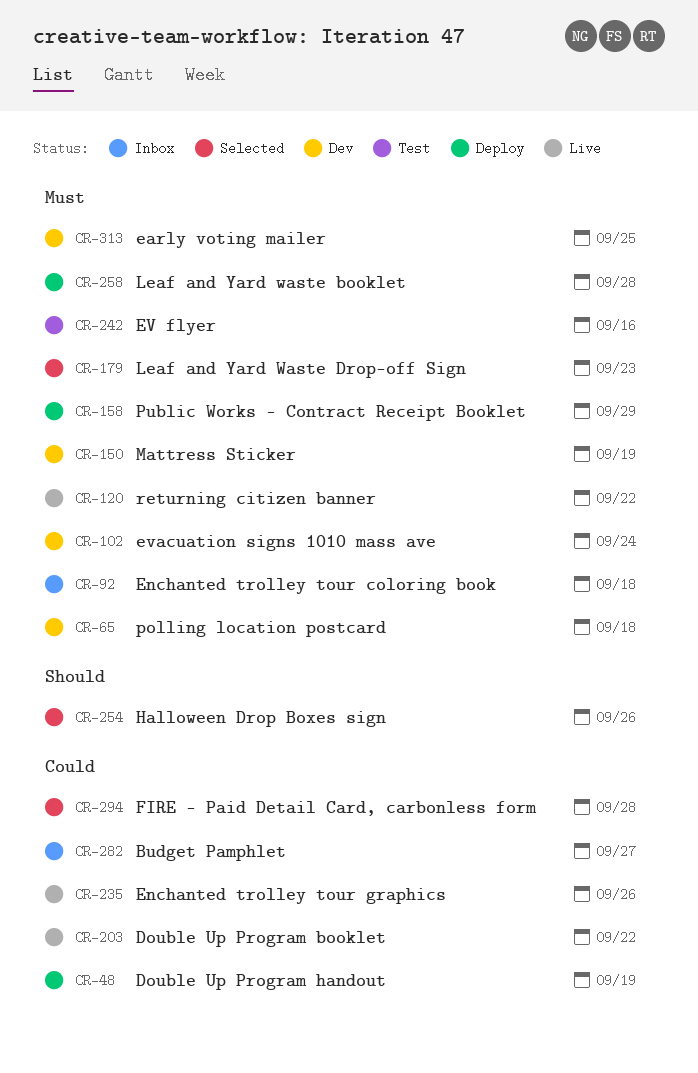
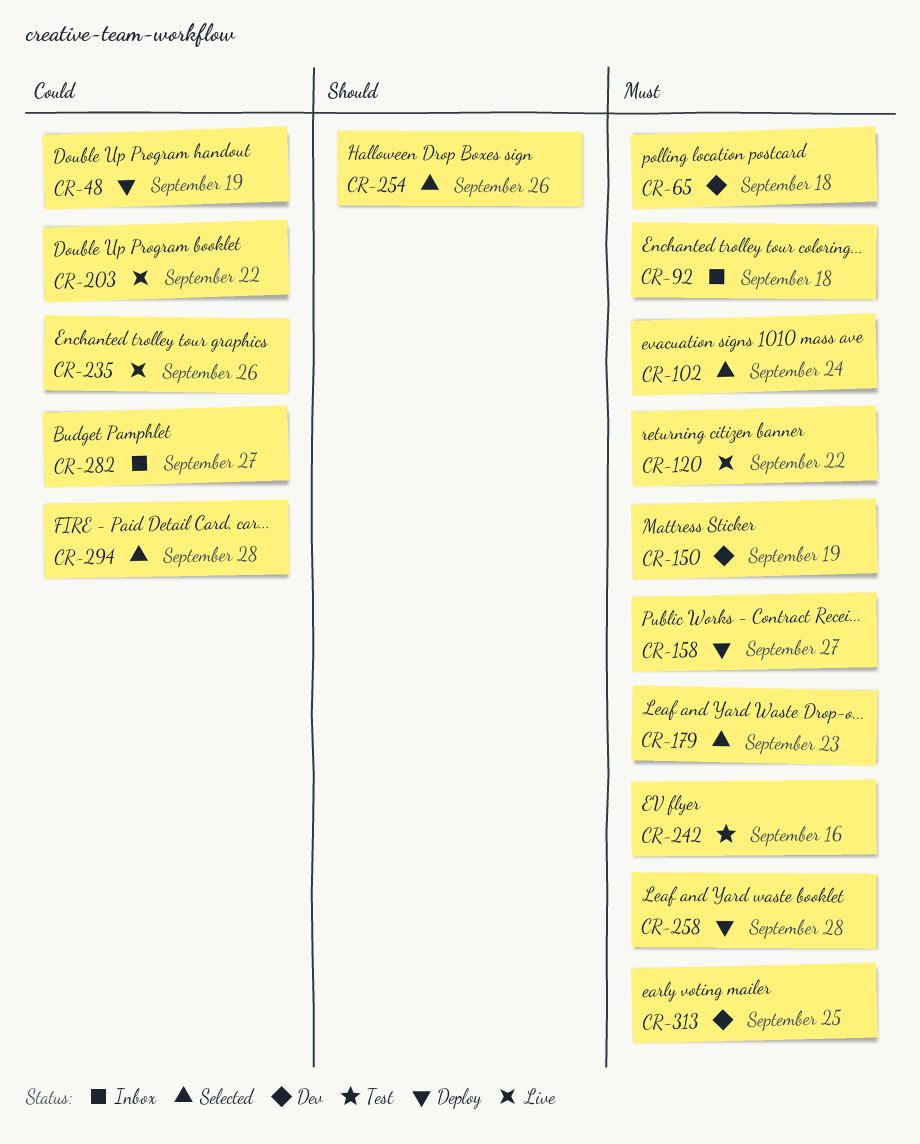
CR-102, status: Dev -> Selected
CR-158, due: Sep 29 -> Sep 27

